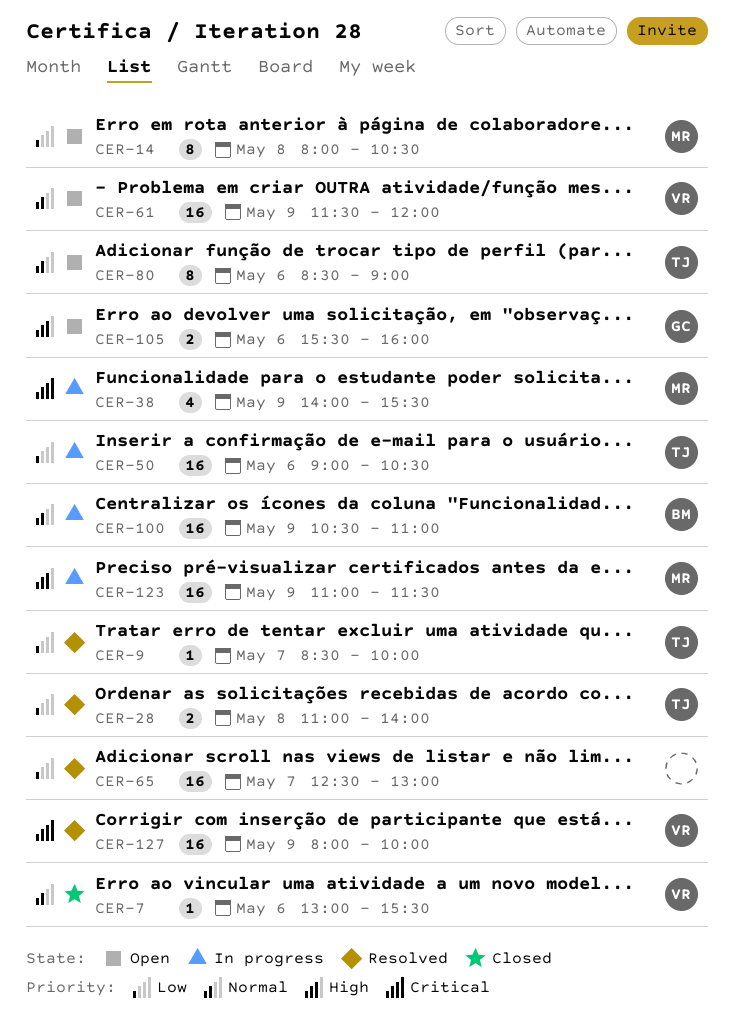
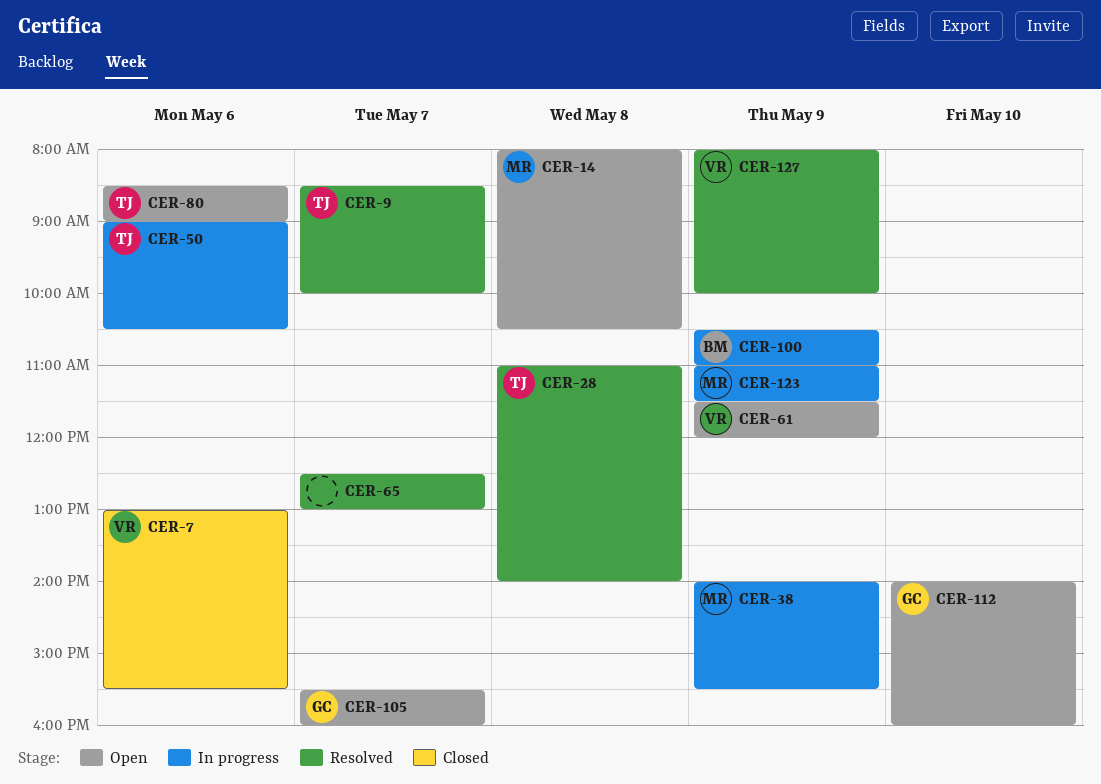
CER-105, day: May 6 -> May 7
CER-112: none -> present

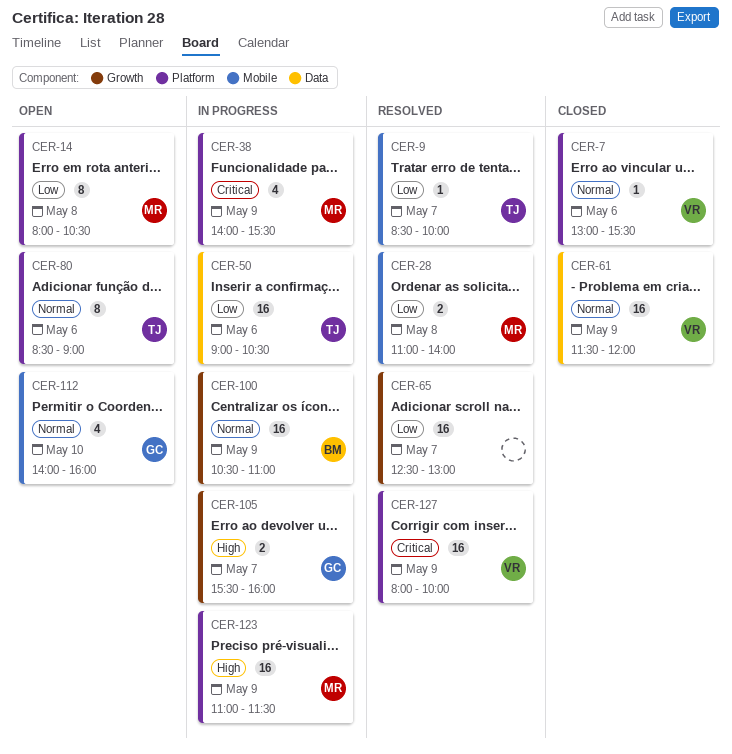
CER-28, owner: TJ -> MR
CER-61, status: Open -> Closed
CER-105, status: Open -> In progress

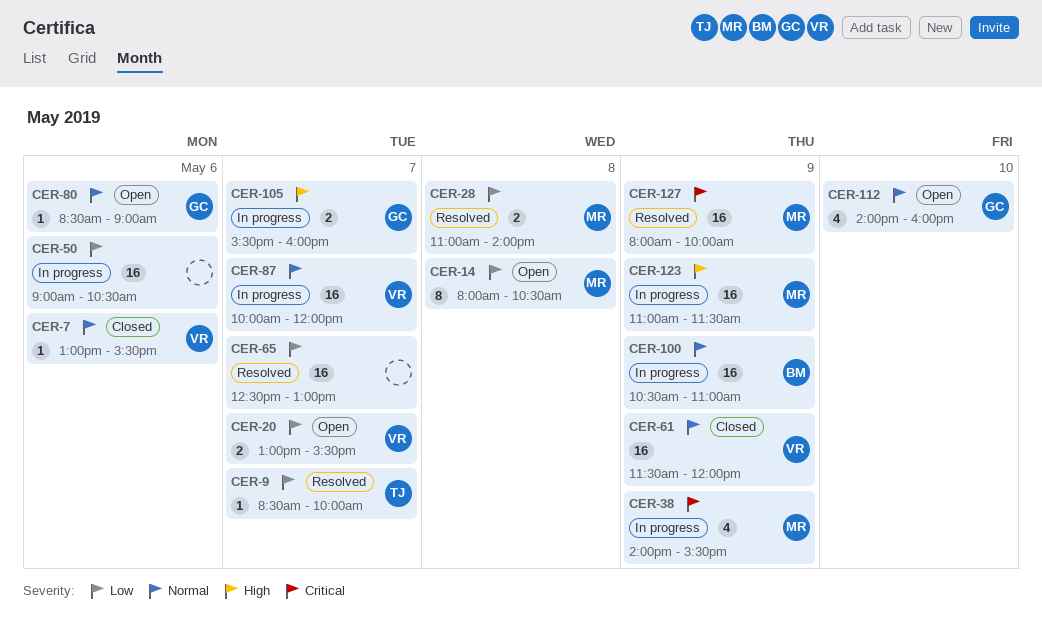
CER-20: none -> present
CER-50, owner: TJ -> none
CER-80, owner: TJ -> GC
CER-80, estimate: 8 -> 1
CER-87: none -> present
CER-127, owner: VR -> MR

